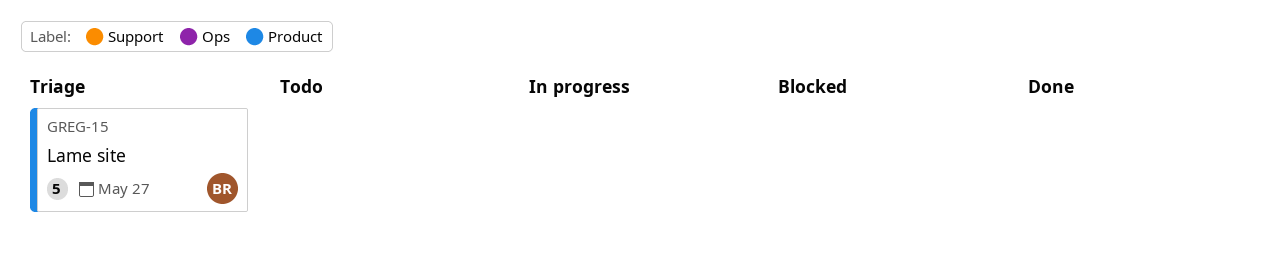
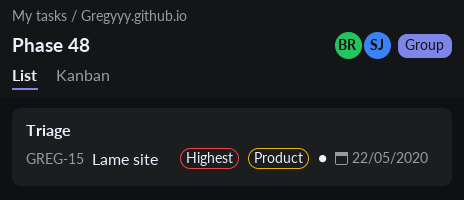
GREG-15, estimate: 5 -> 1
GREG-15, due: May 27 -> May 22

